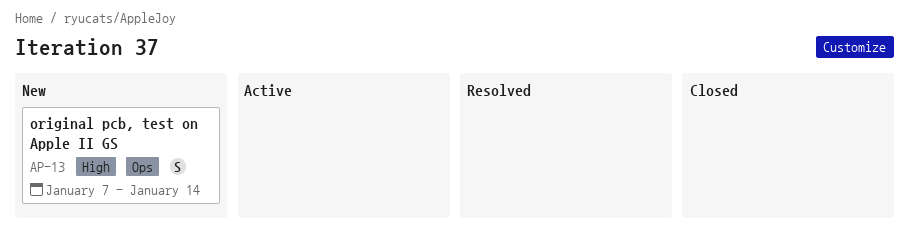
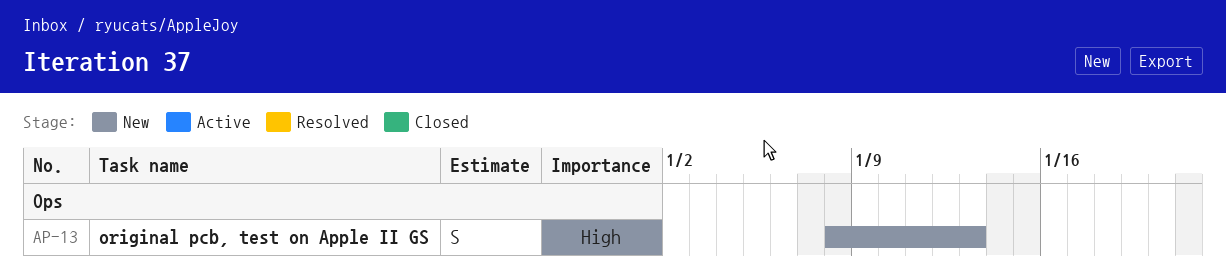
AP-13, start: Jan 7 -> Jan 8
AP-13, due: Jan 14 -> Jan 13

